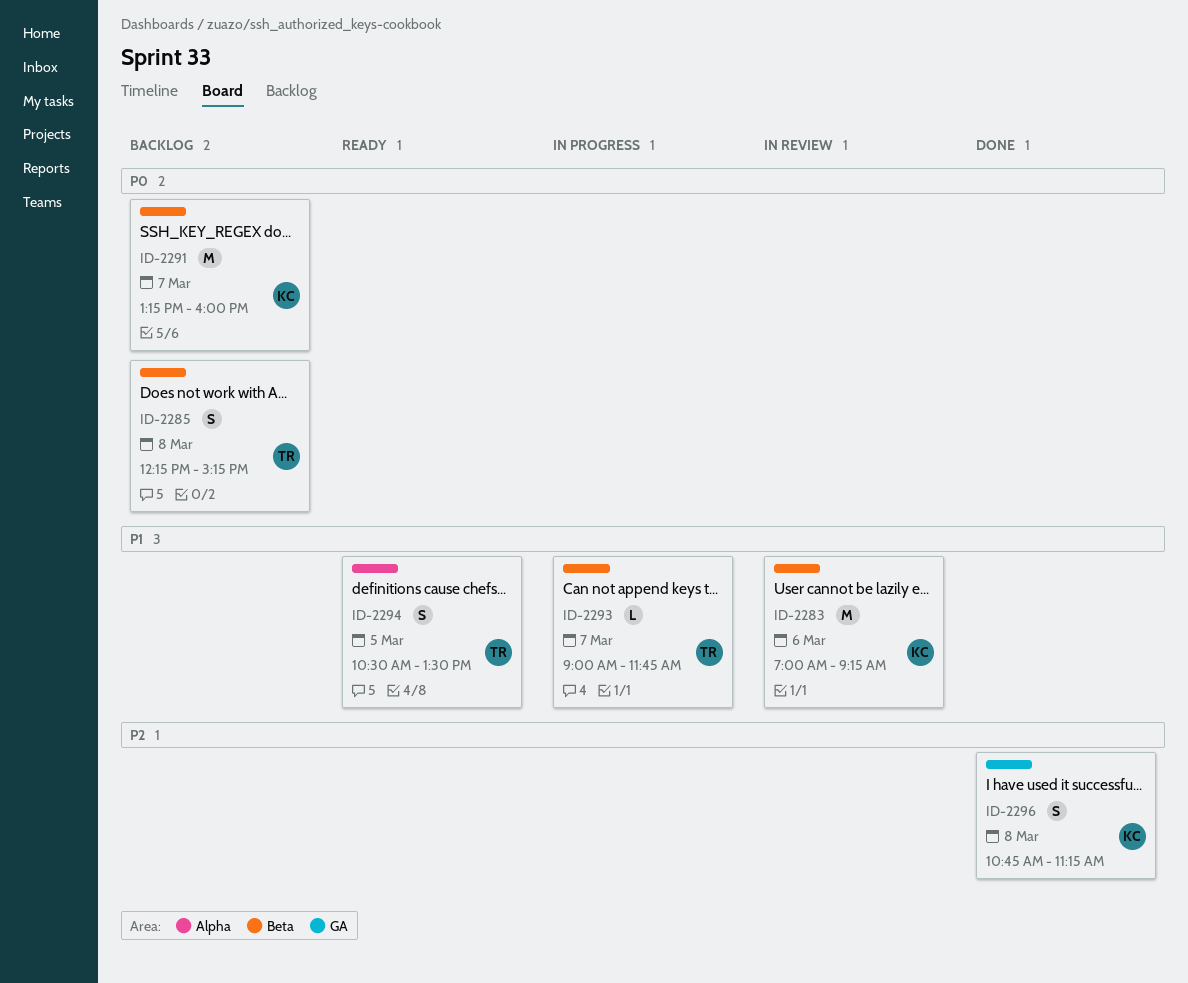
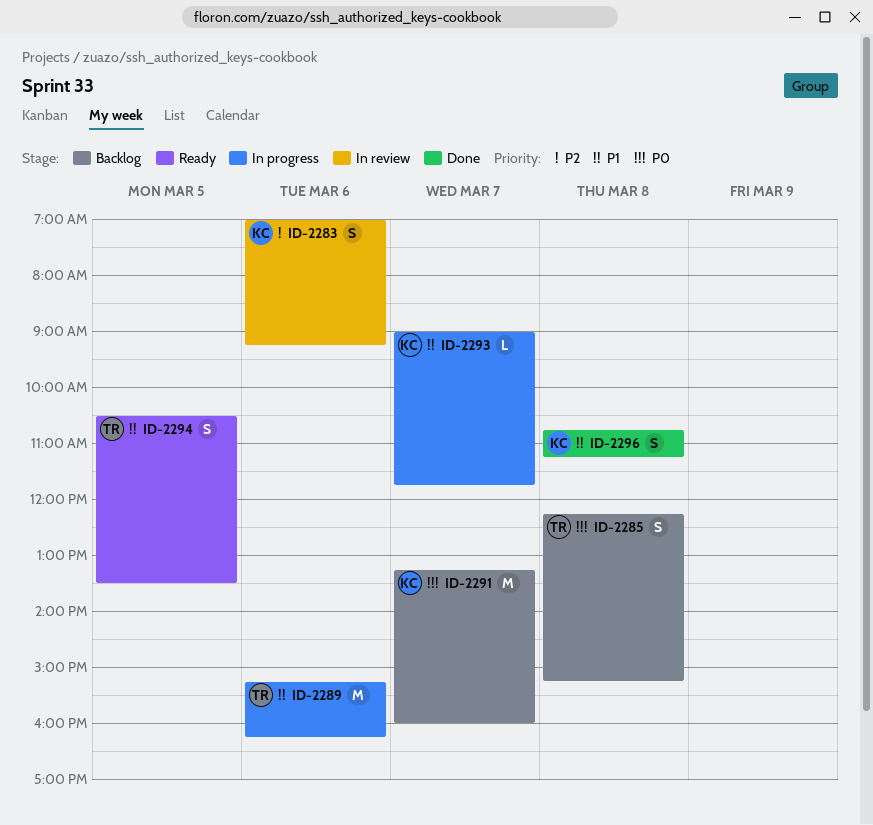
ID-2283, priority: P1 -> P2
ID-2283, estimate: M -> S
ID-2289: none -> present
ID-2293, owner: TR -> KC
ID-2296, priority: P2 -> P1

